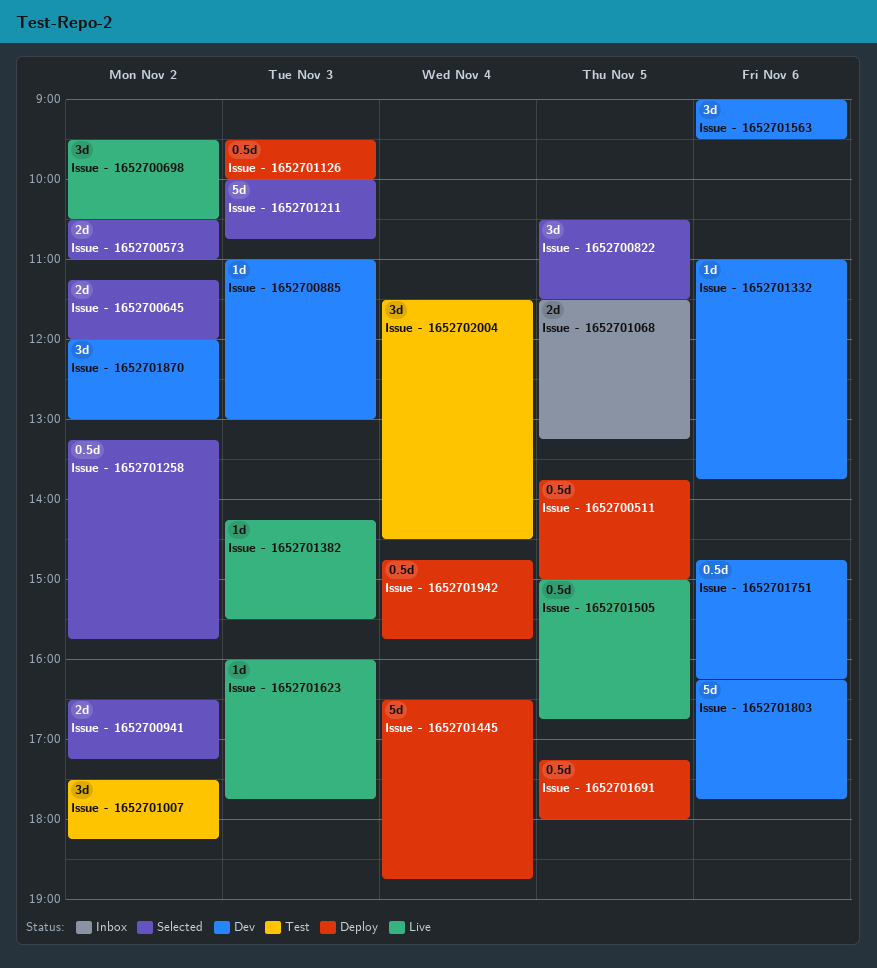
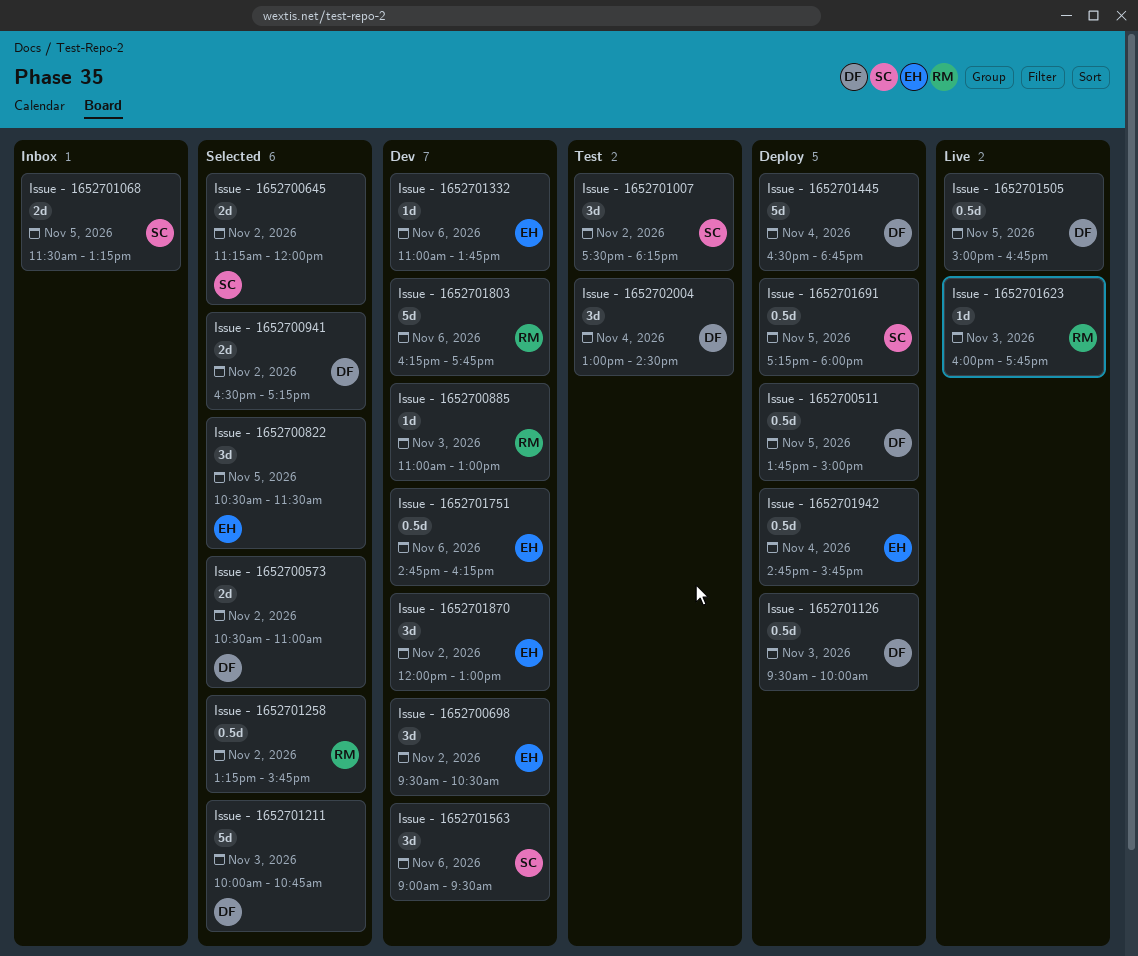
Issue - 1652700698, status: Live -> Dev
Issue - 1652701382: present -> none
Issue - 1652702004, begins: 11:30 -> 13:00

